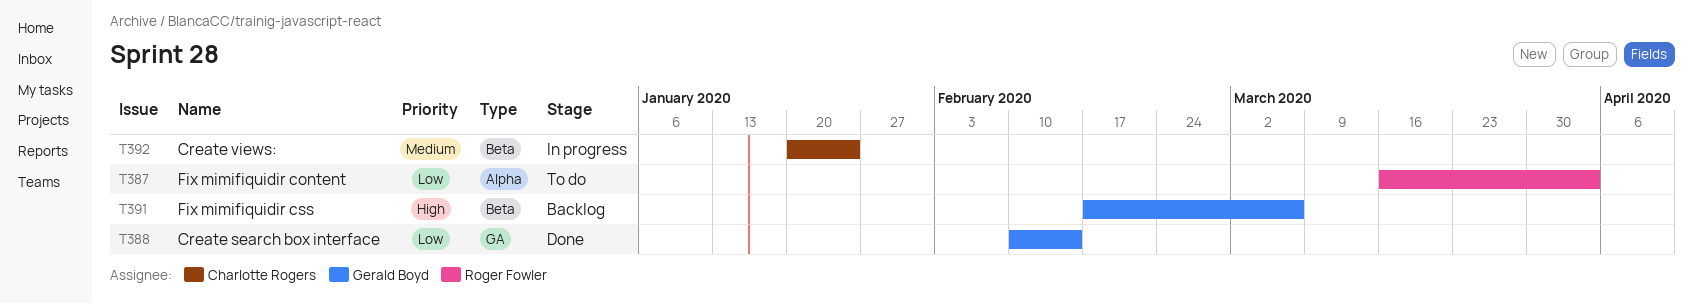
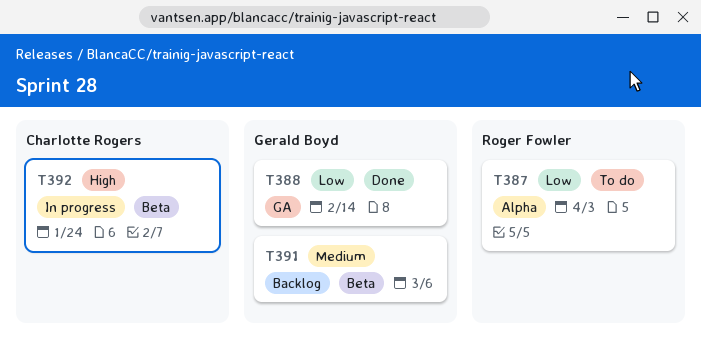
T391, priority: High -> Medium
T392, priority: Medium -> High

